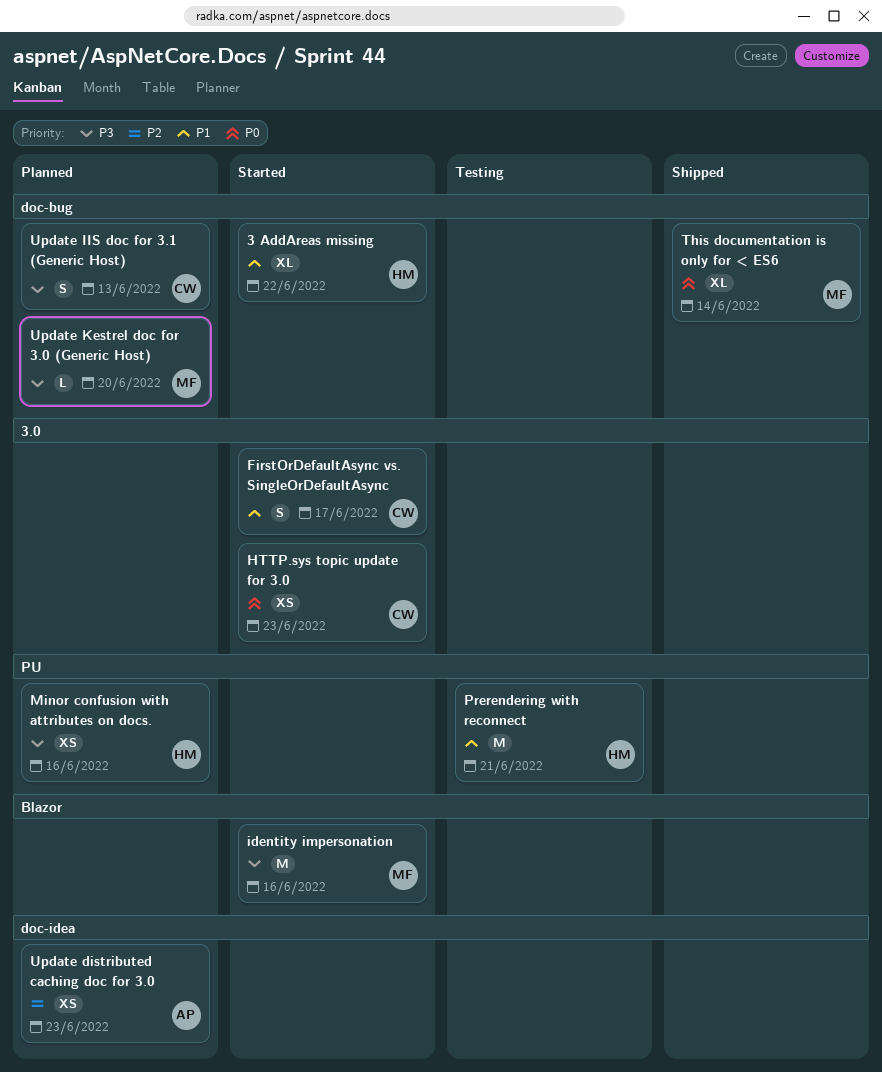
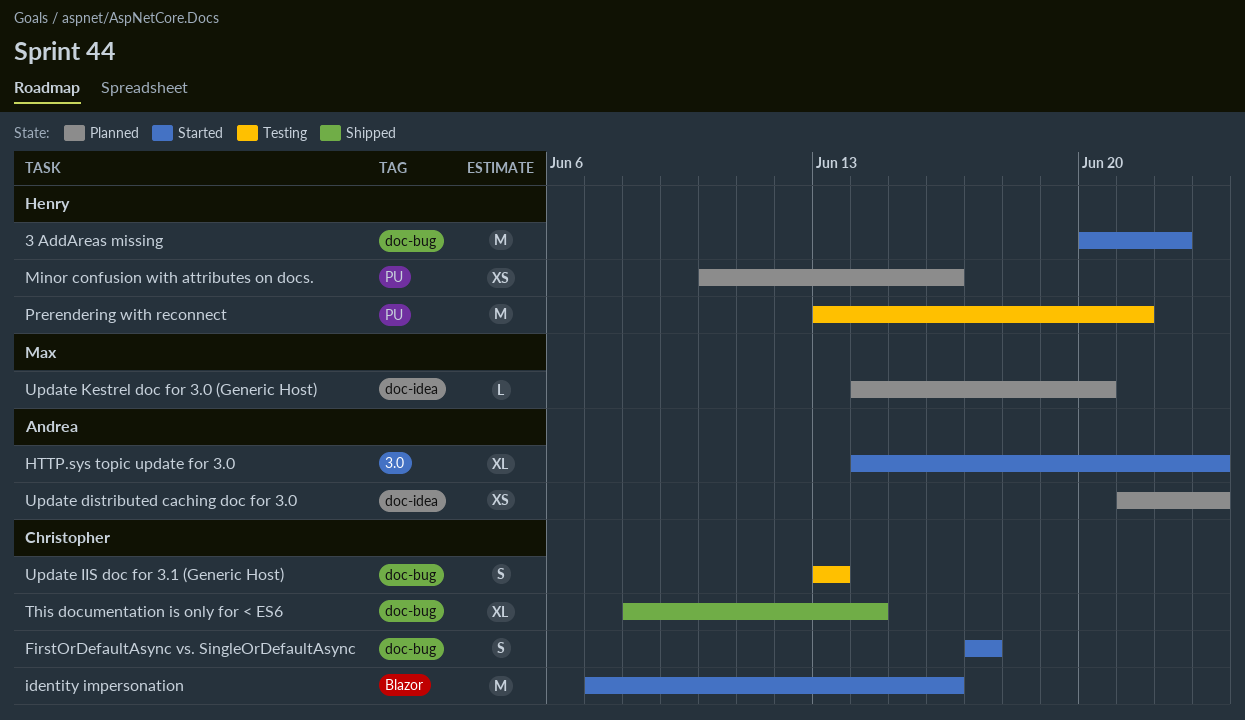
3 AddAreas missing, estimate: XL -> M
FirstOrDefaultAsync vs. SingleOrDefaultAsync, label: 3.0 -> doc-bug
HTTP.sys topic update for 3.0, owner: Christopher -> Andrea
HTTP.sys topic update for 3.0, estimate: XS -> XL
identity impersonation, owner: Max -> Christopher
This documentation is only for < ES6, owner: Max -> Christopher
Update IIS doc for 3.1 (Generic Host), status: Planned -> Testing
Update Kestrel doc for 3.0 (Generic Host), label: doc-bug -> doc-idea

